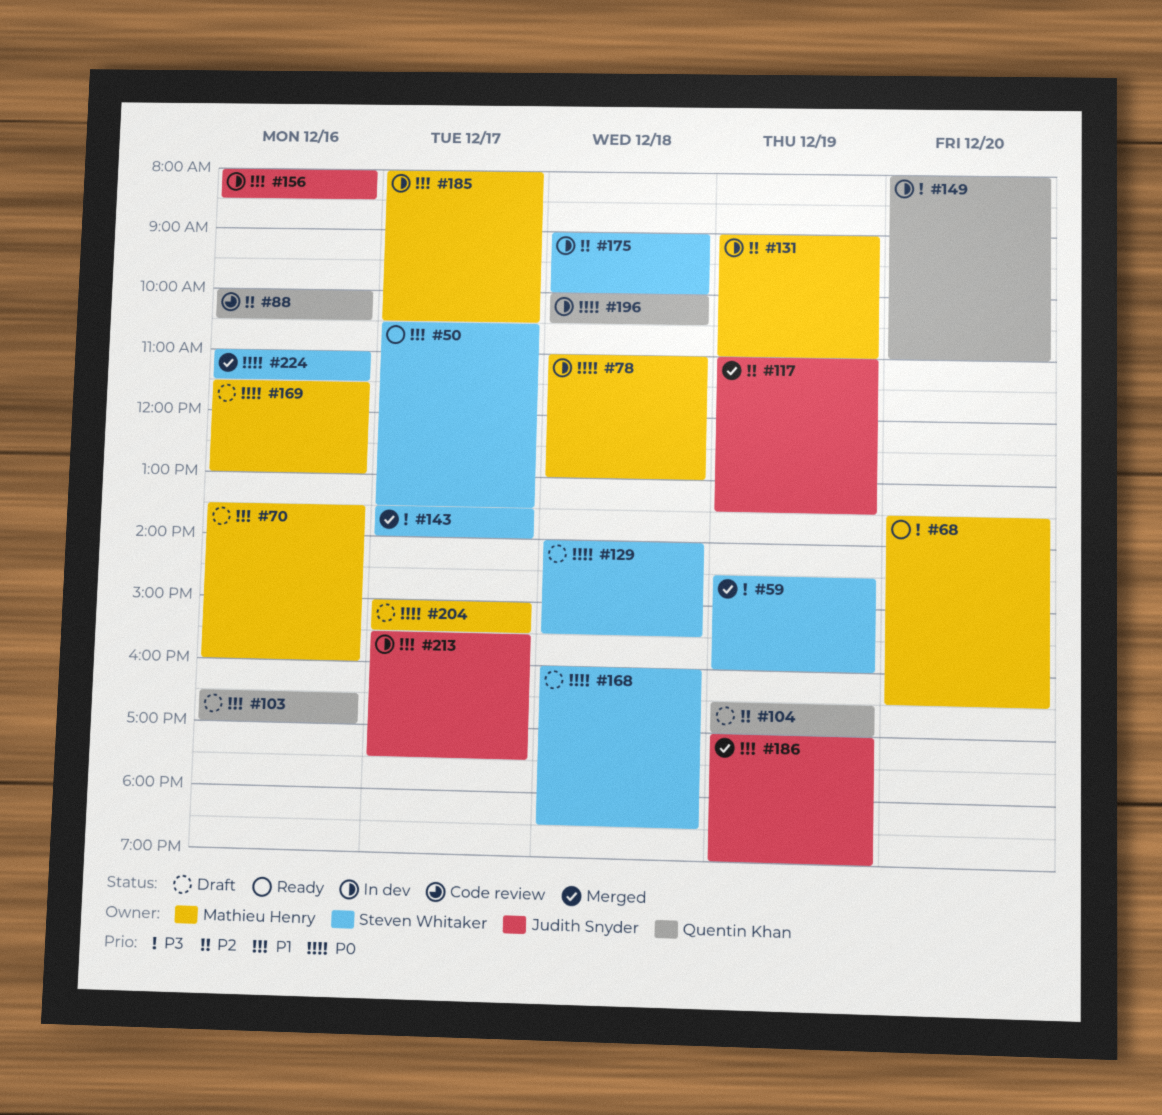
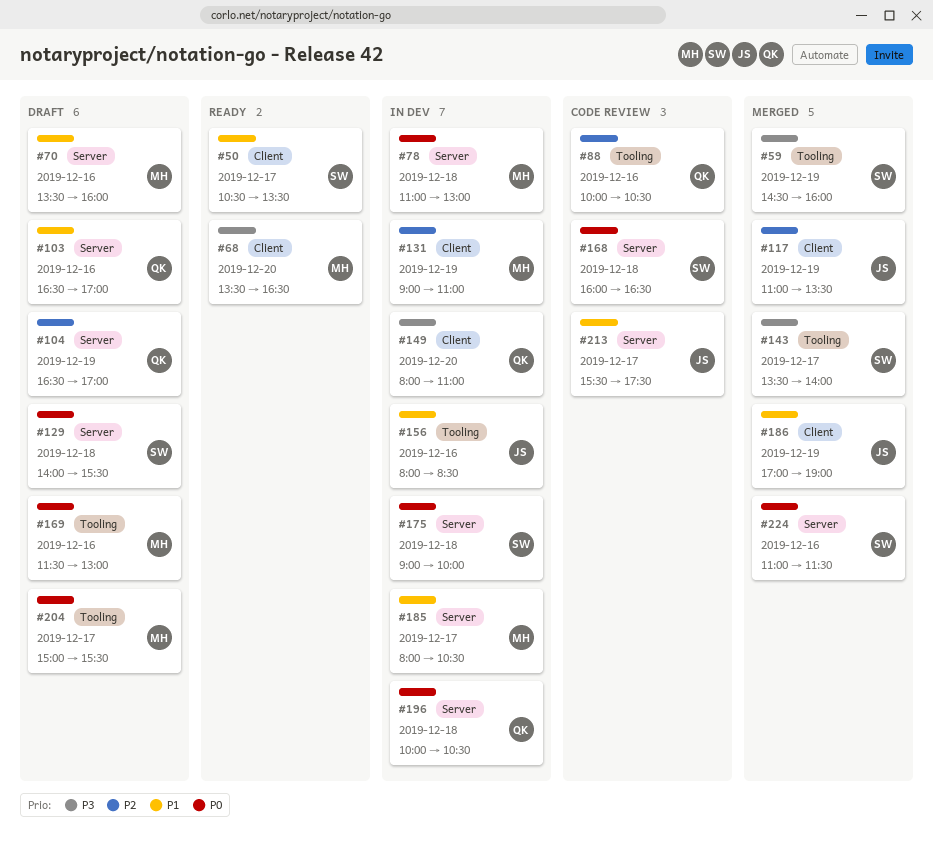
#168, status: Draft -> Code review
#168, ends: 18:30 -> 16:30
#175, priority: P2 -> P0
#213, status: In dev -> Code review

